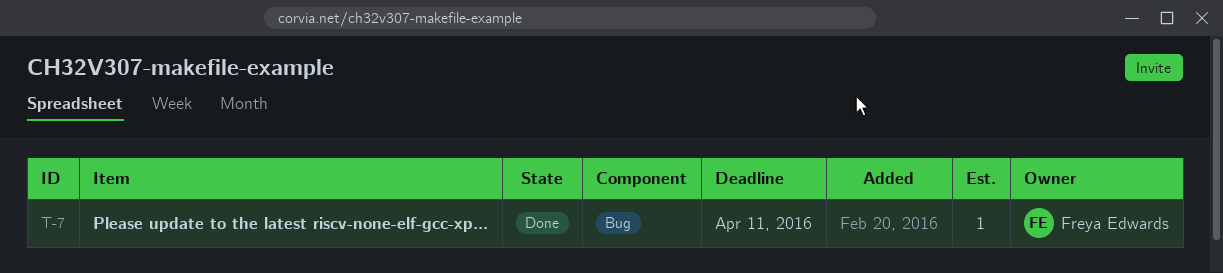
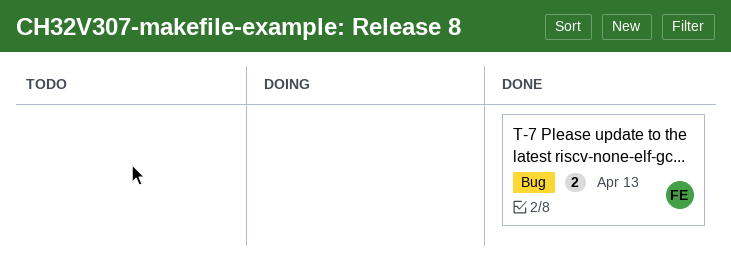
T-7, estimate: 1 -> 2
T-7, due: Apr 11 -> Apr 13

